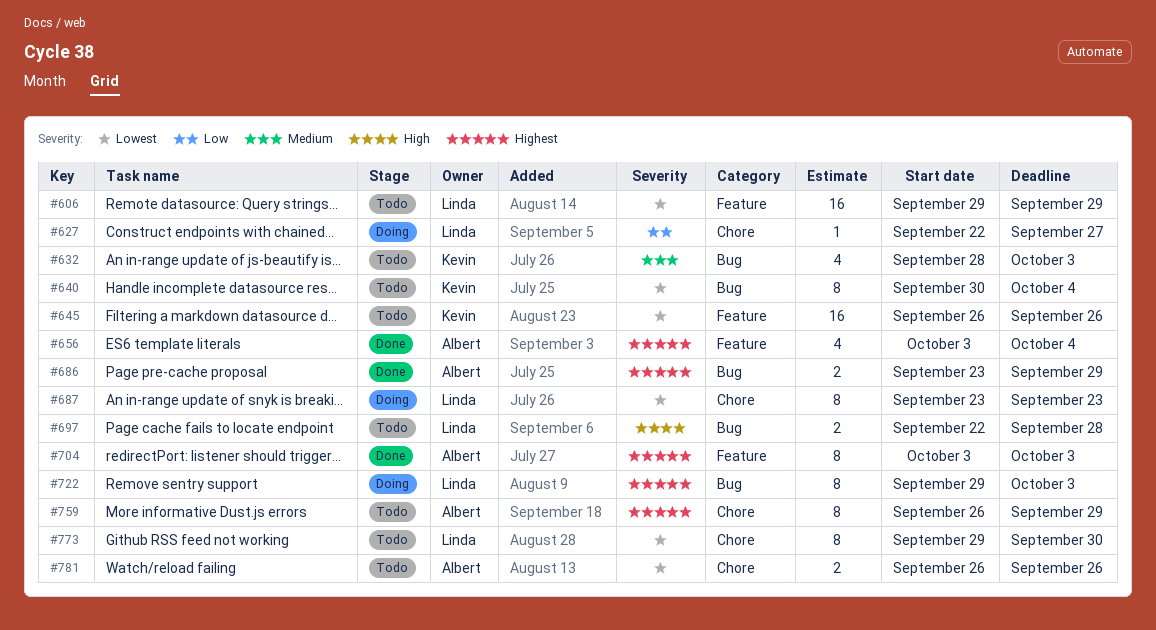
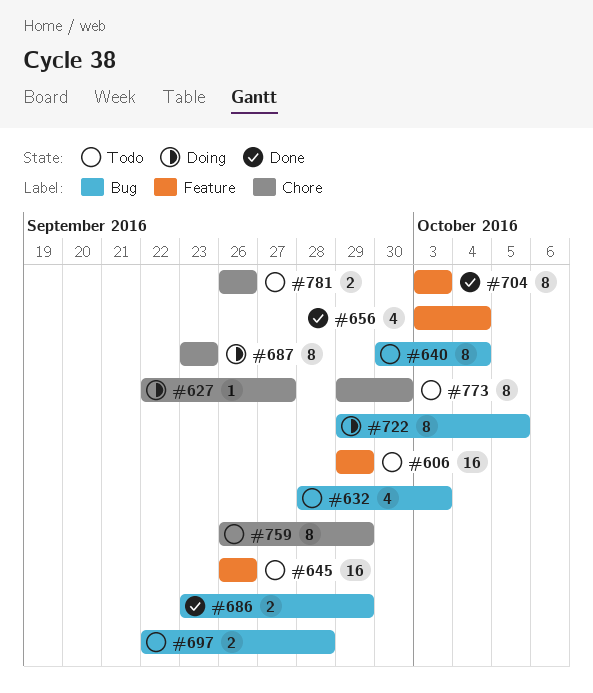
#722, due: Oct 3 -> Oct 5

